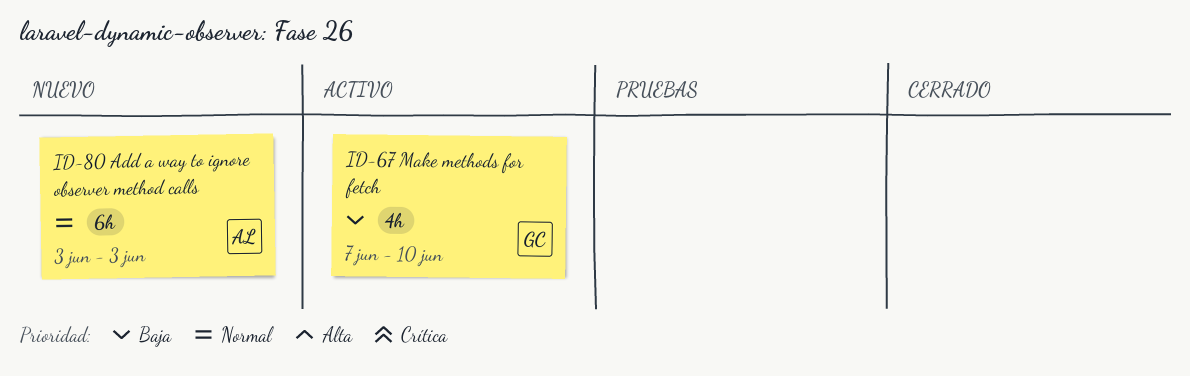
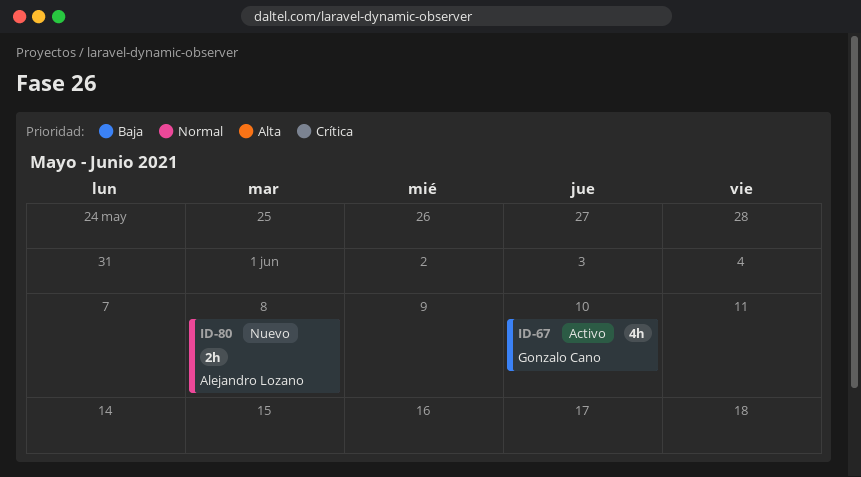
ID-80, estimate: 6h -> 2h
ID-80, due: Jun 3 -> Jun 8

